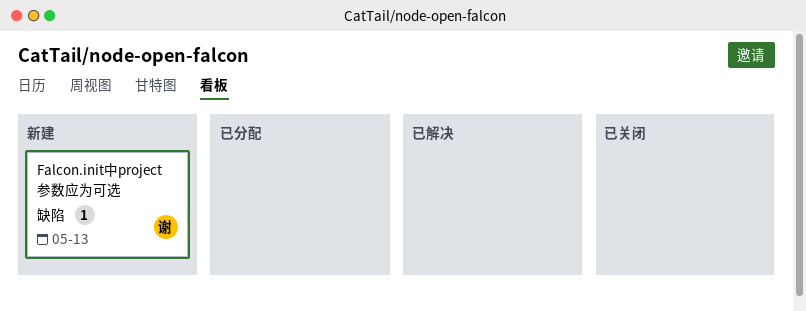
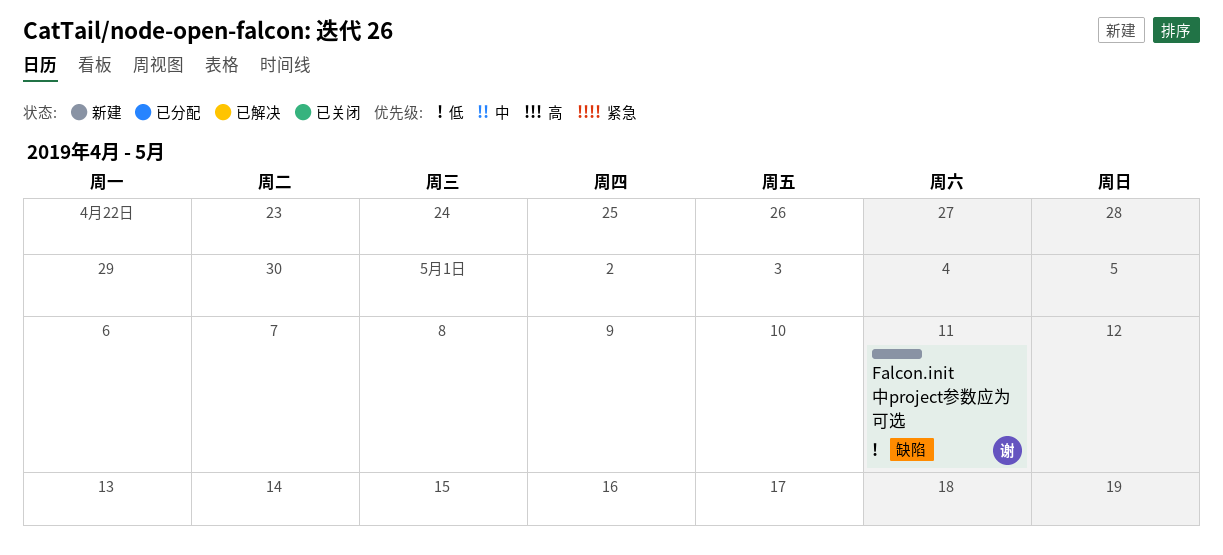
Falcon.init中project参数应为可选, due: May 13 -> May 11

